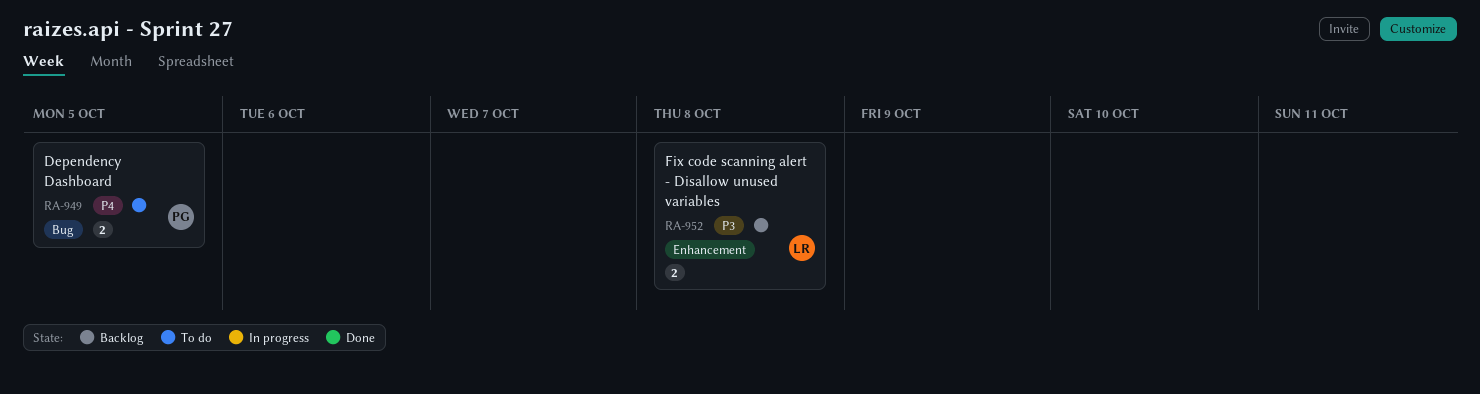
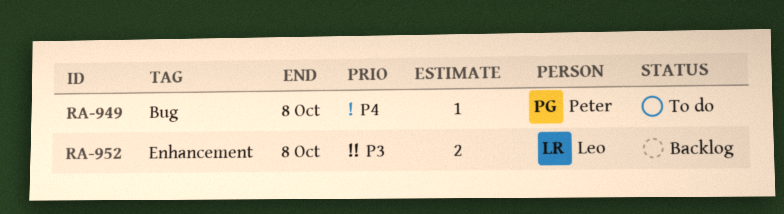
RA-949, estimate: 2 -> 1
RA-949, due: Oct 5 -> Oct 8

